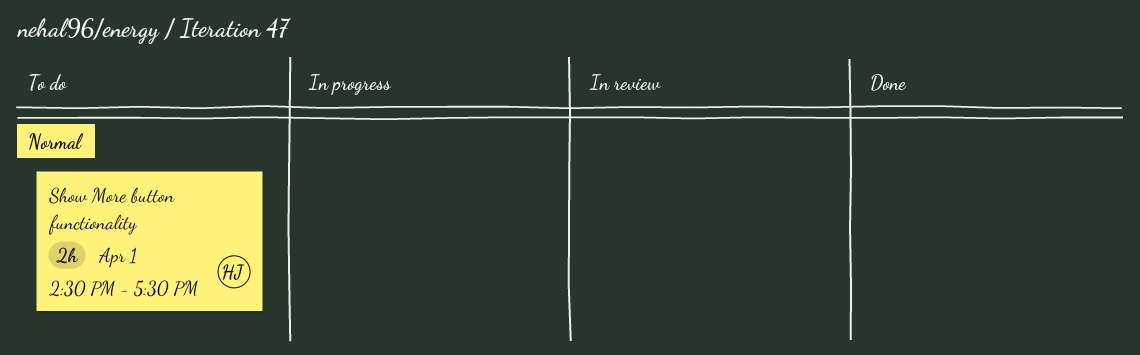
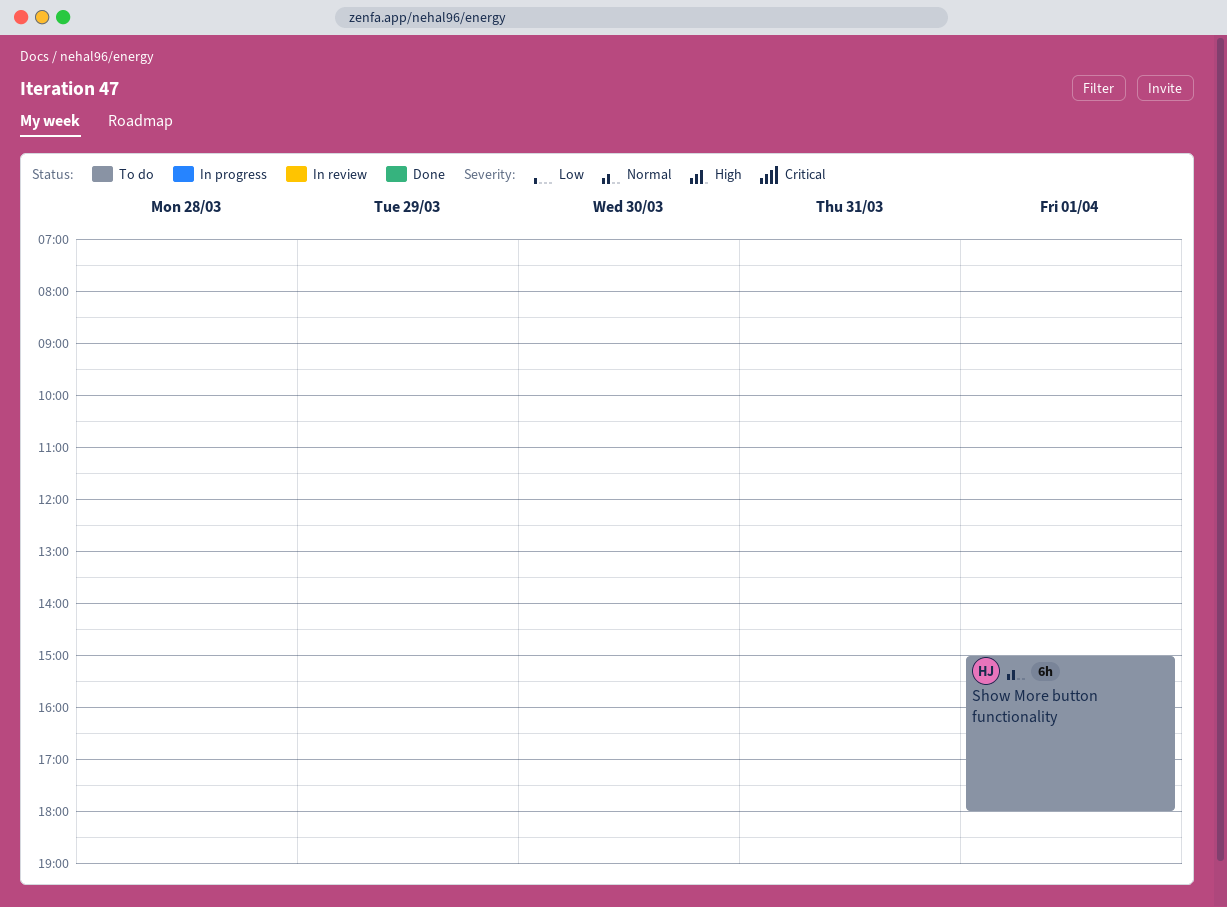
Show More button functionality, estimate: 2h -> 6h
Show More button functionality, begins: 14:30 -> 15:00
Show More button functionality, ends: 17:30 -> 18:00

